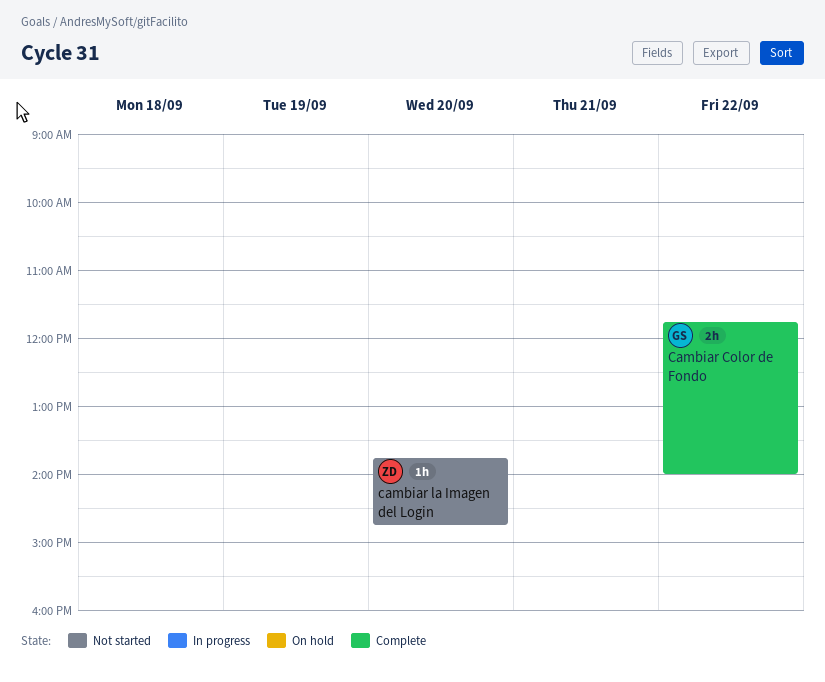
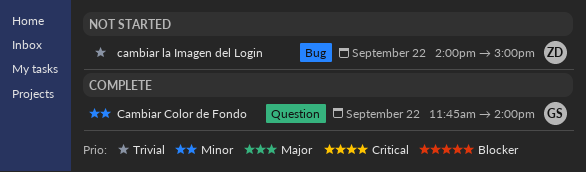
cambiar la Imagen del Login, day: Sep 20 -> Sep 22
cambiar la Imagen del Login, begins: 13:45 -> 14:00
cambiar la Imagen del Login, ends: 14:45 -> 15:00

